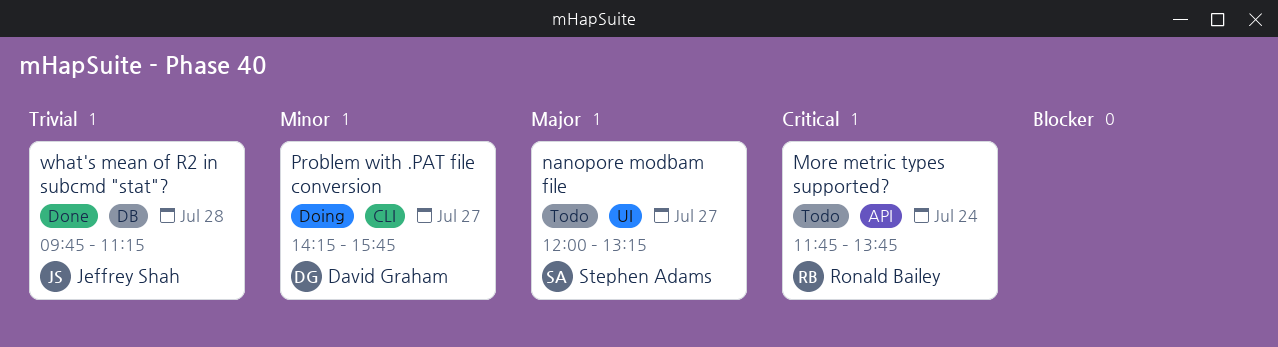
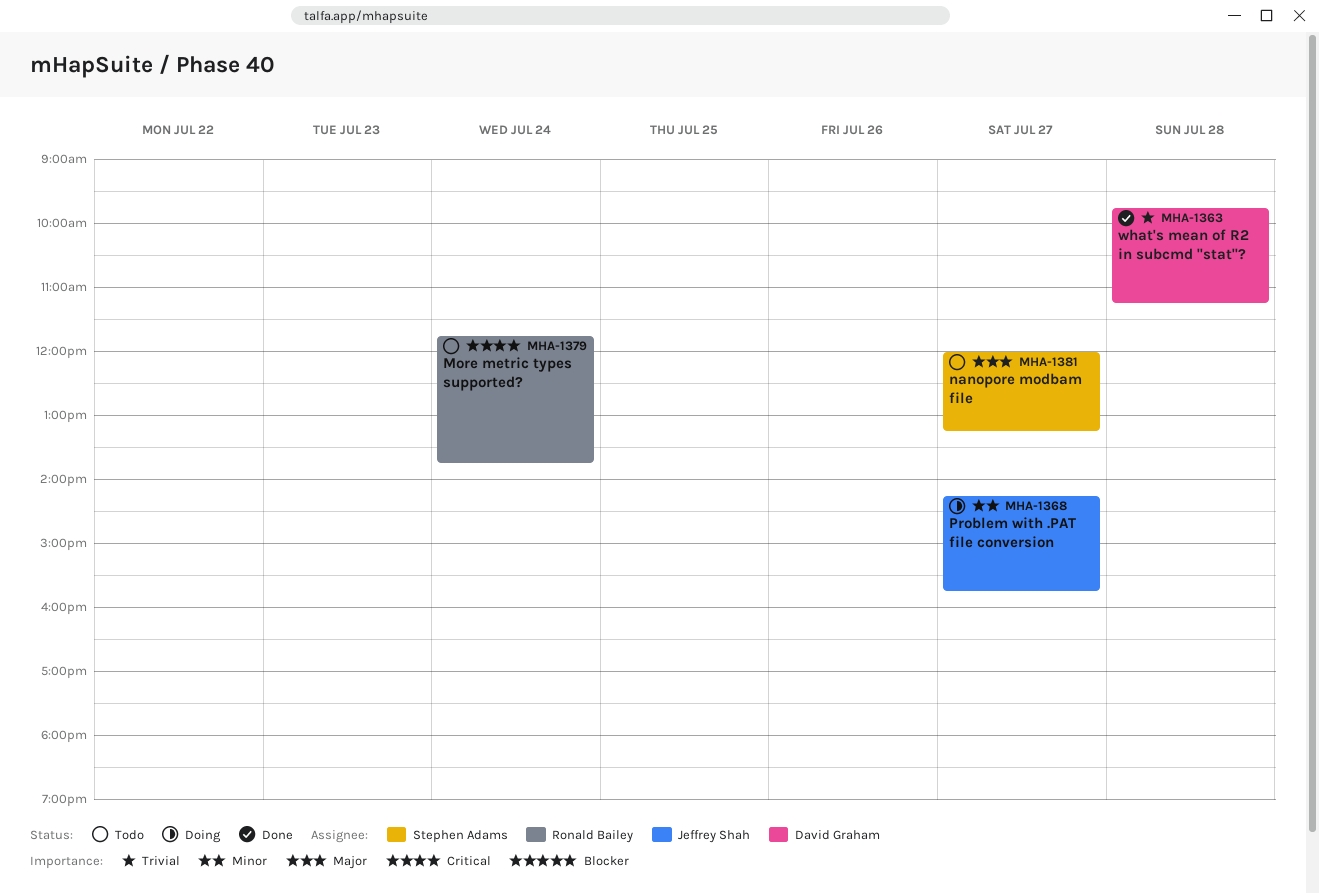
Problem with .PAT file conversion, owner: David Graham -> Jeffrey Shah
what's mean of R2 in subcmd "stat"?, owner: Jeffrey Shah -> David Graham

